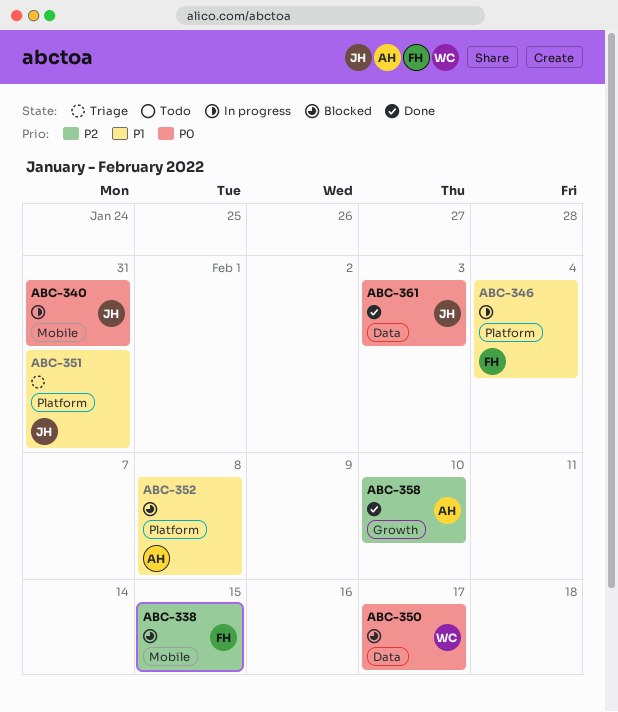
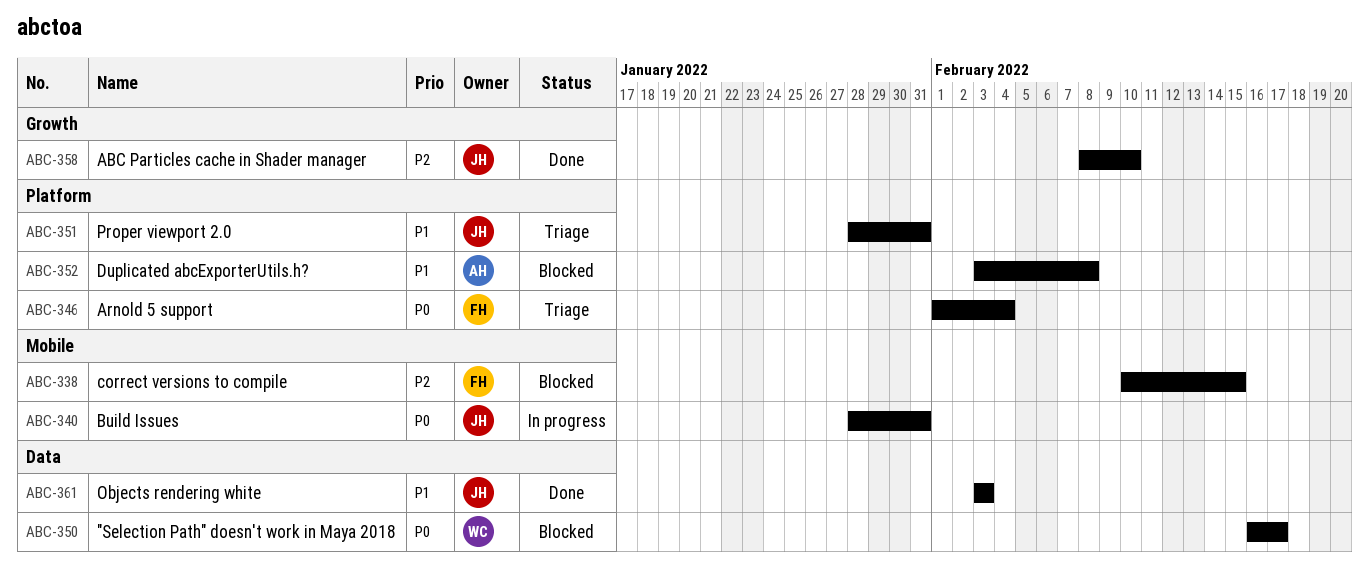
ABC-346, status: In progress -> Triage
ABC-346, priority: P1 -> P0
ABC-358, owner: AH -> JH
ABC-361, priority: P0 -> P1

